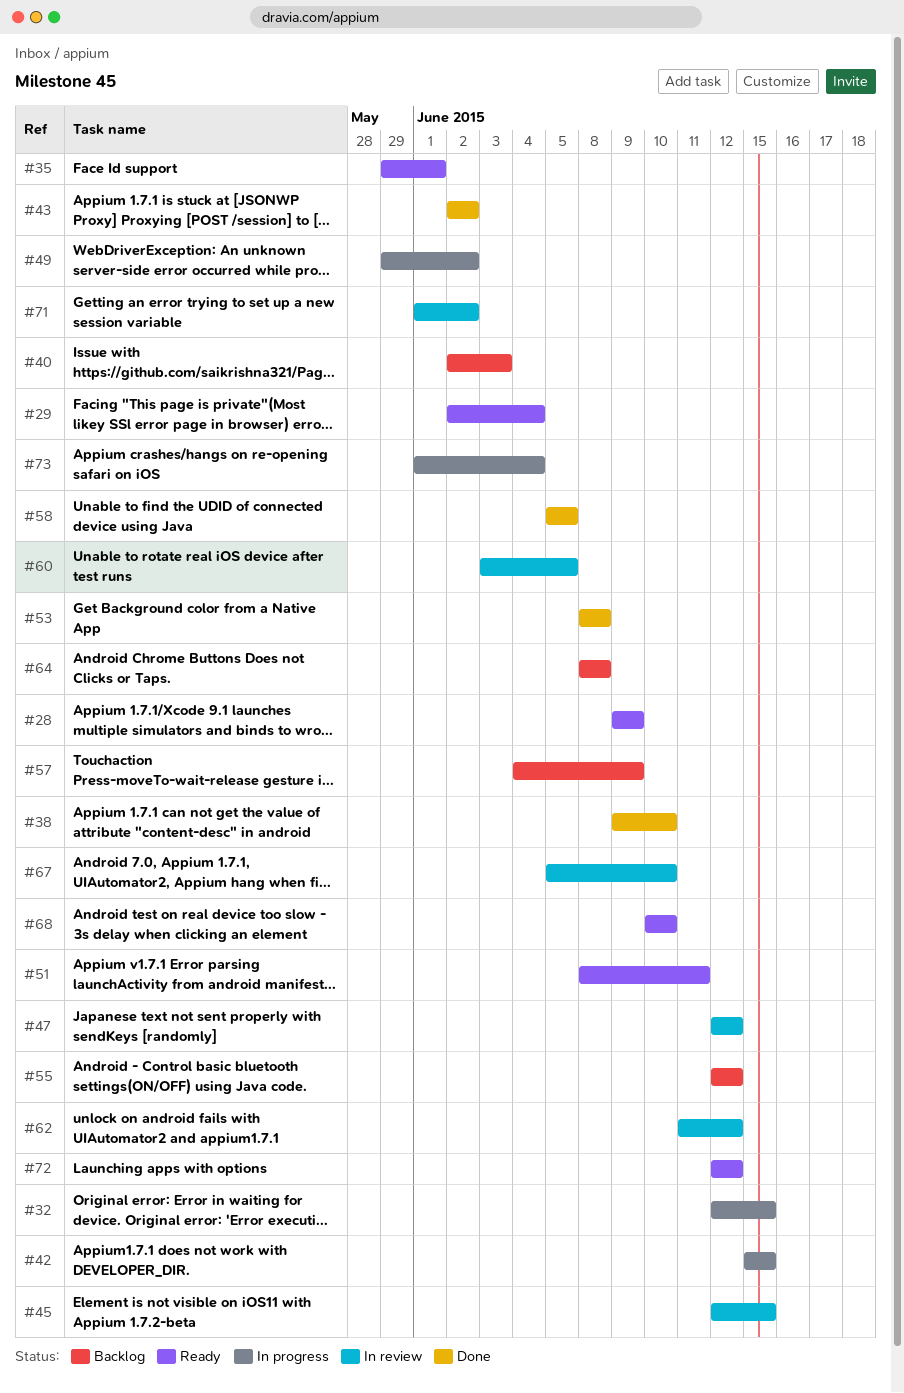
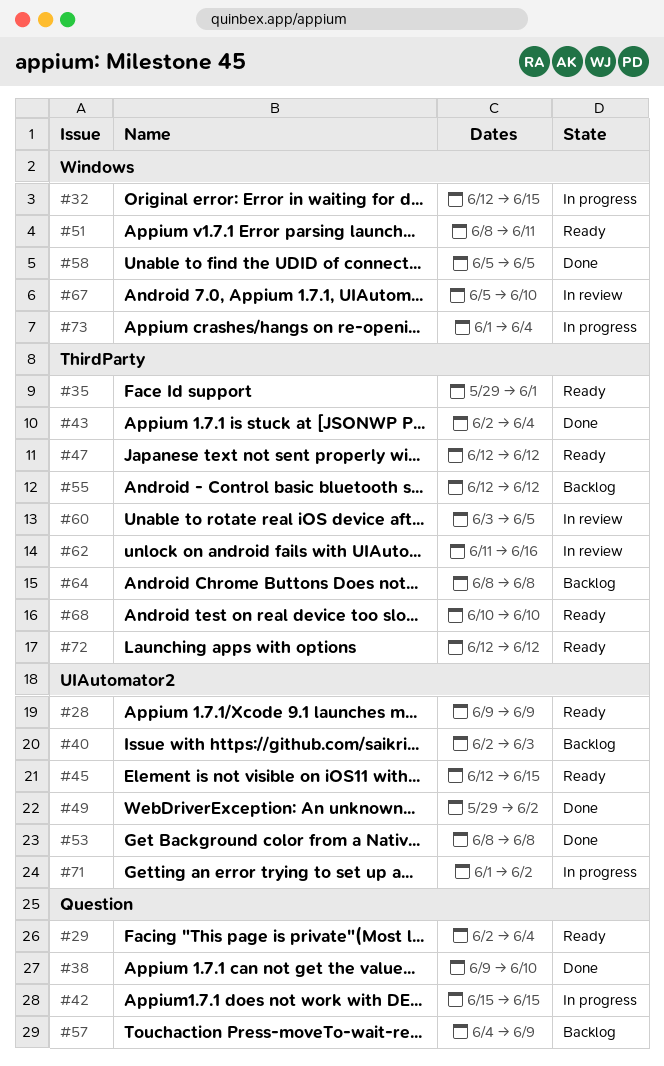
#43, due: Jun 2 -> Jun 4
#45, status: In review -> Ready
#47, status: In review -> Ready
#49, status: In progress -> Done
#62, due: Jun 12 -> Jun 16
#71, status: In review -> In progress

